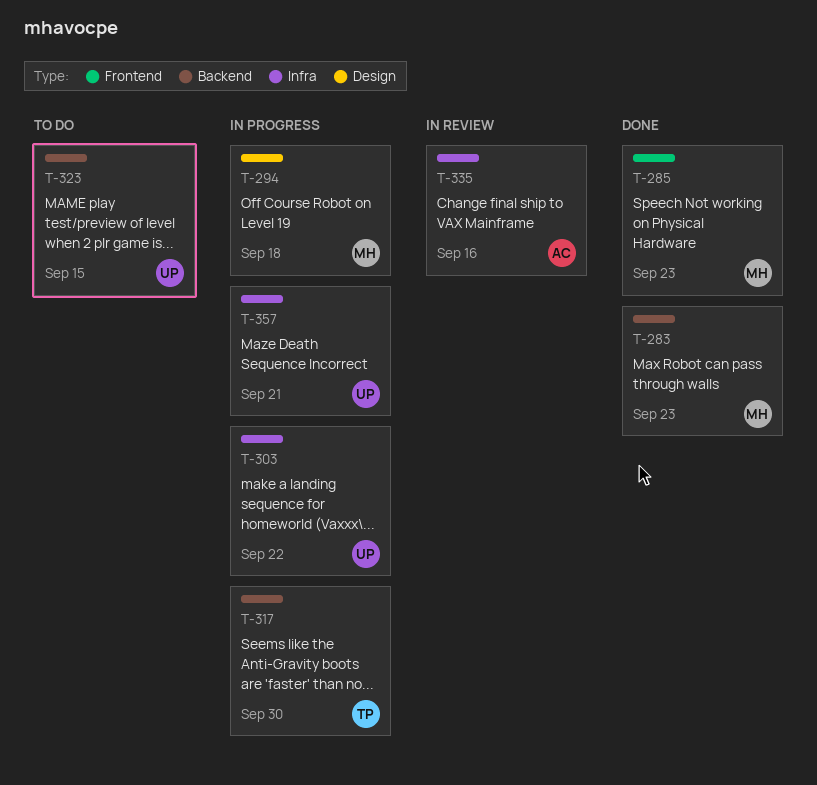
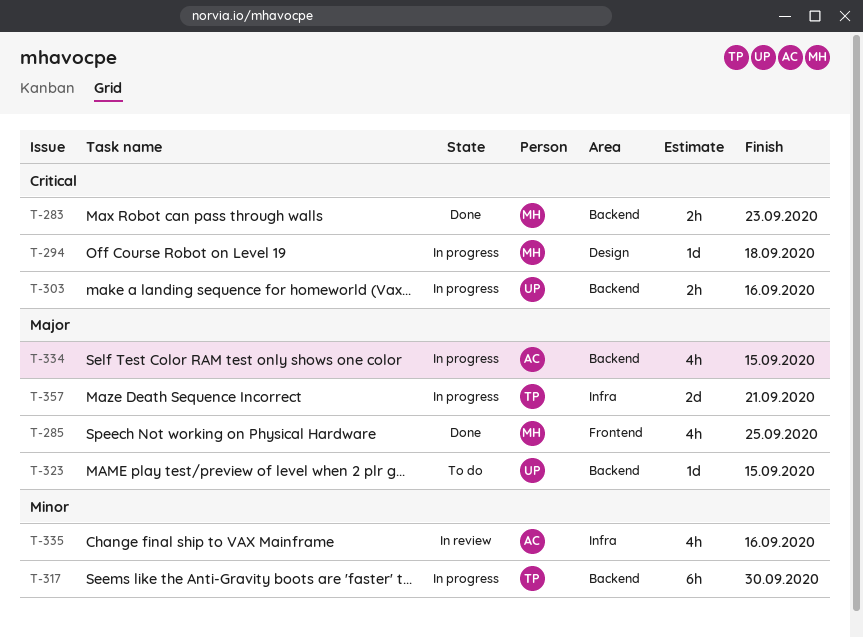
T-285, due: Sep 23 -> Sep 25
T-303, label: Infra -> Backend
T-303, due: Sep 22 -> Sep 16
T-334: none -> present
T-357, owner: UP -> TP

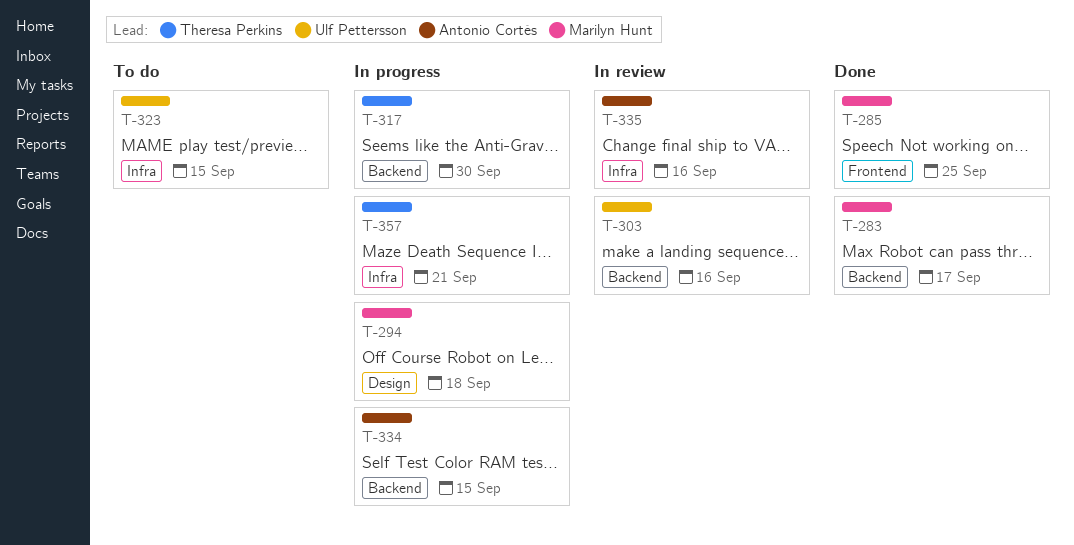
T-283, due: Sep 23 -> Sep 17
T-303, status: In progress -> In review
T-323, label: Backend -> Infra

